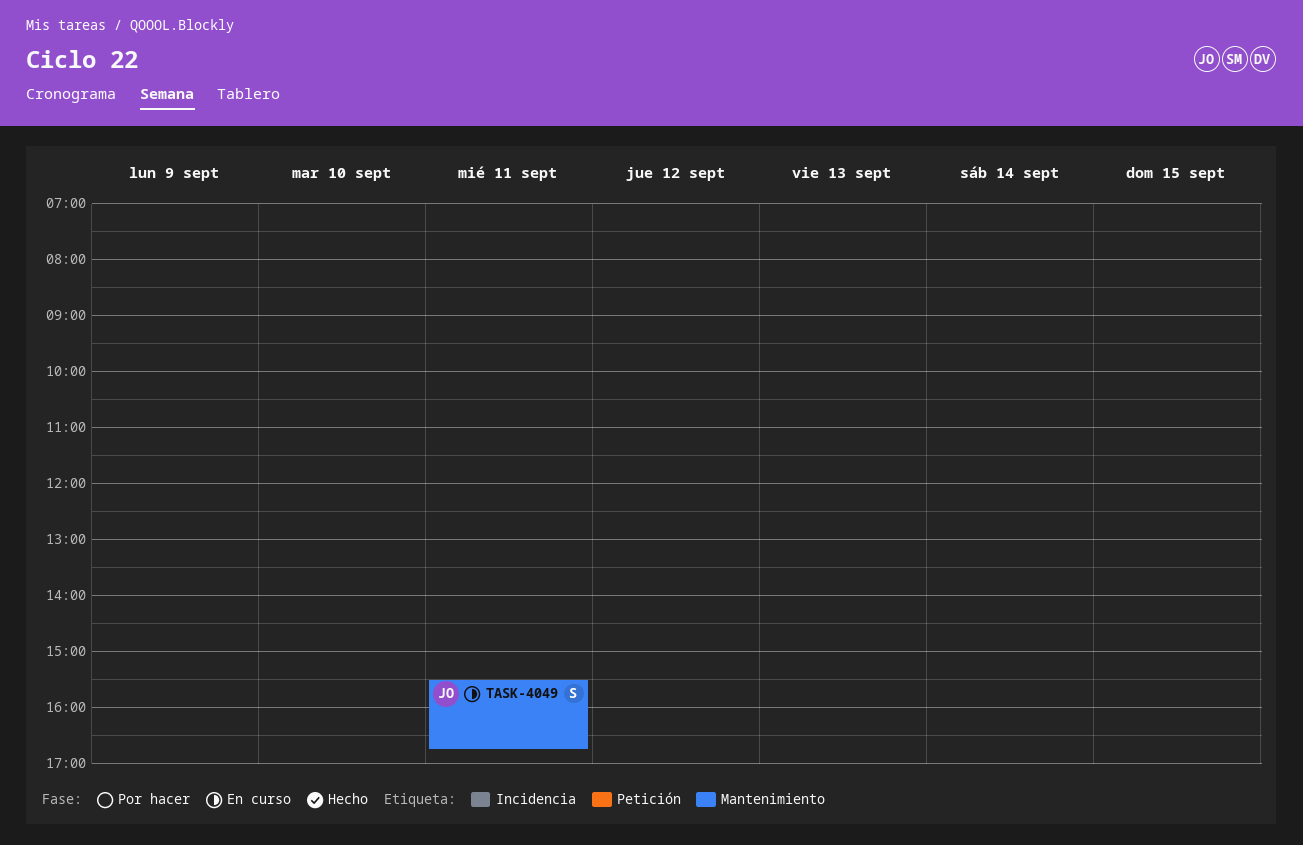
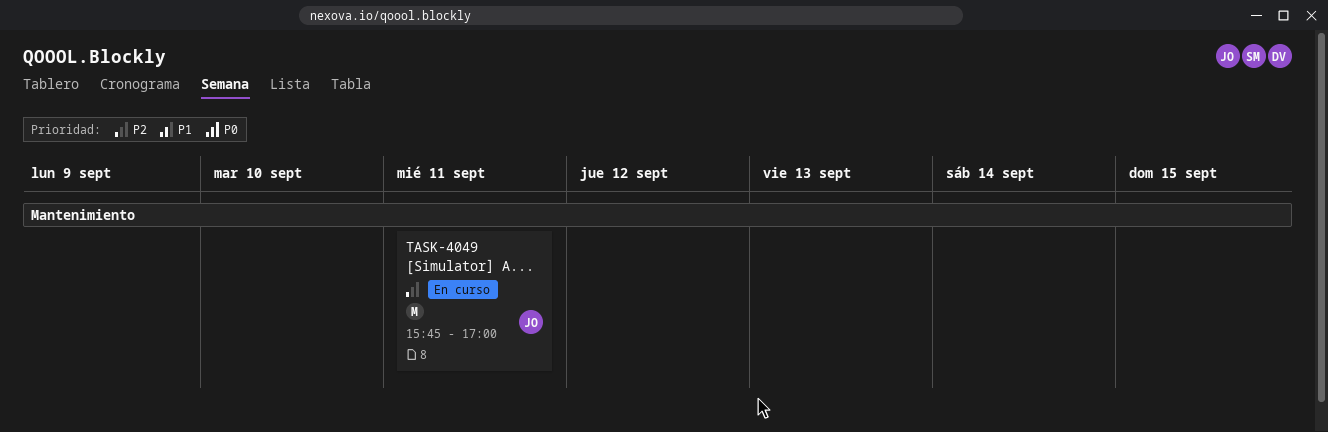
TASK-4049, estimate: S -> M
TASK-4049, begins: 15:30 -> 15:45
TASK-4049, ends: 16:45 -> 17:00

